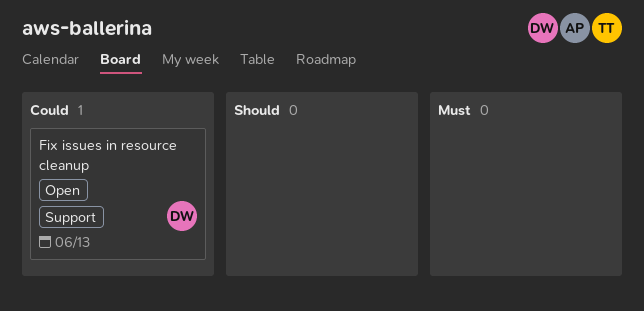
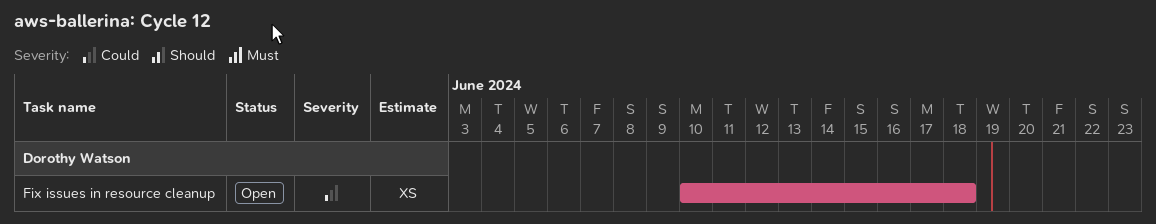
Fix issues in resource cleanup, due: Jun 13 -> Jun 18

